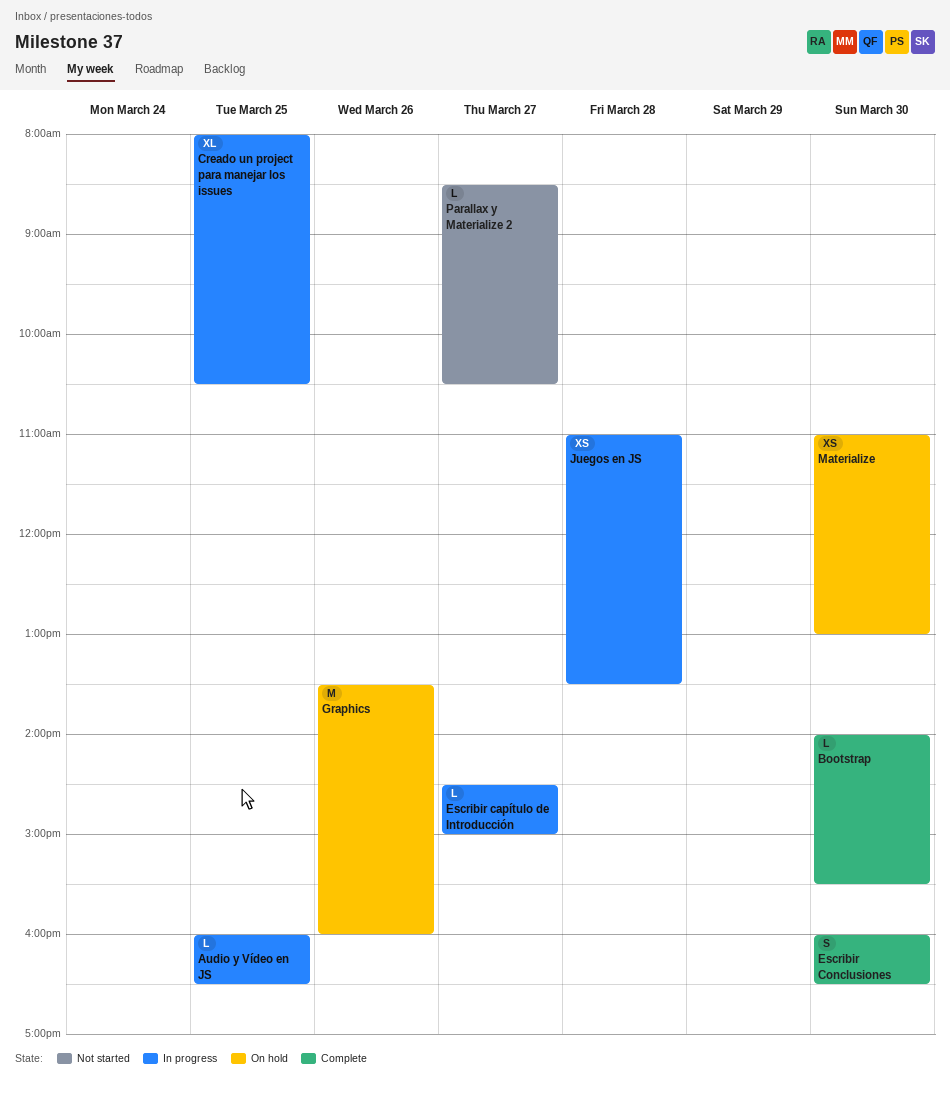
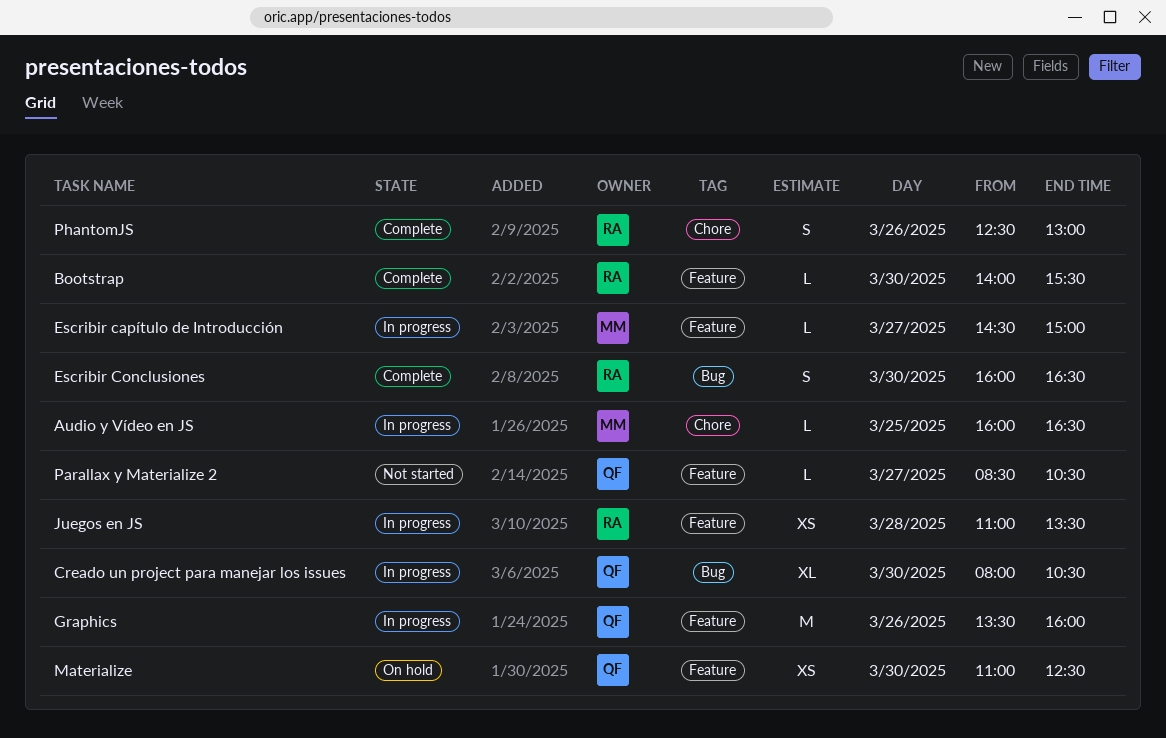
Creado un project para manejar los issues, day: Mar 25 -> Mar 30
Graphics, status: On hold -> In progress
Materialize, ends: 13:00 -> 12:30
PhantomJS: none -> present

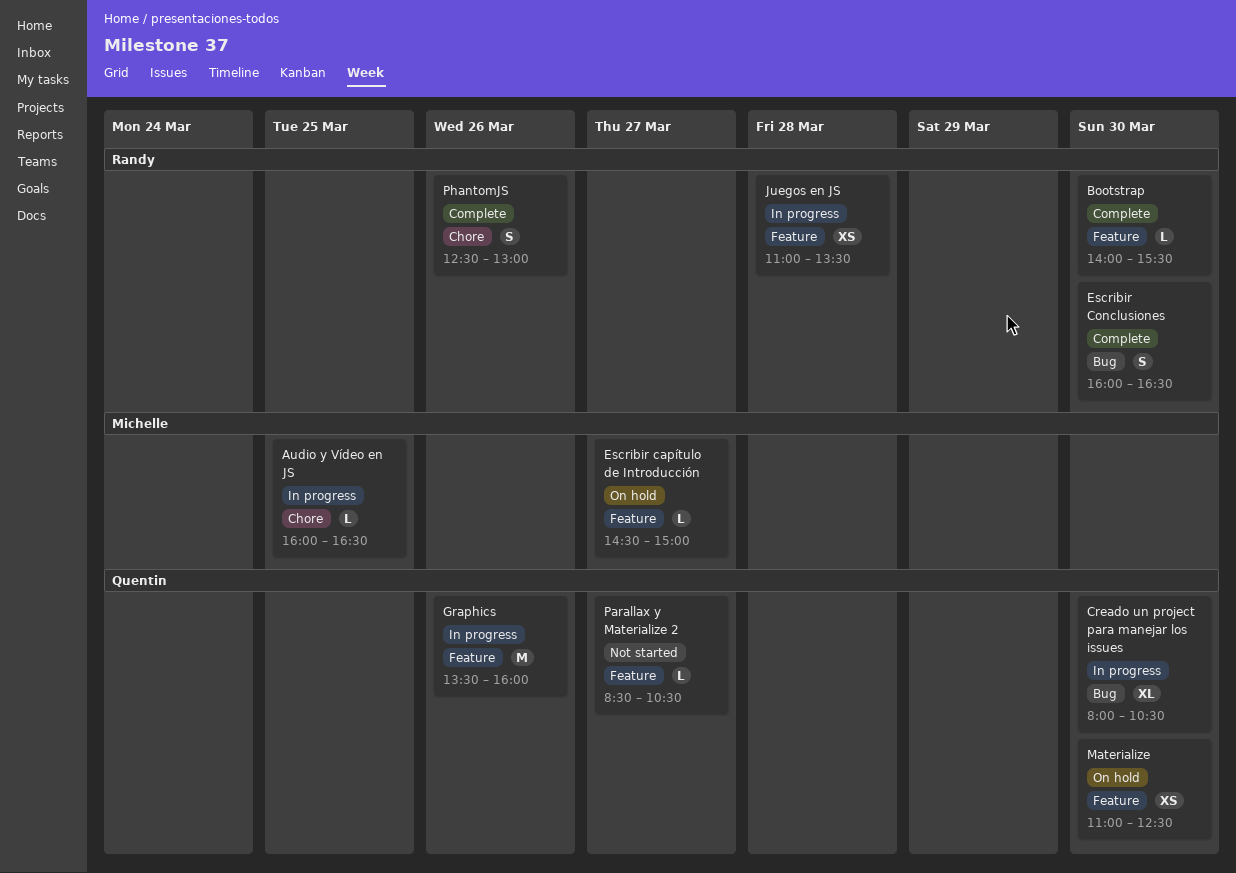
Escribir capítulo de Introducción, status: In progress -> On hold

